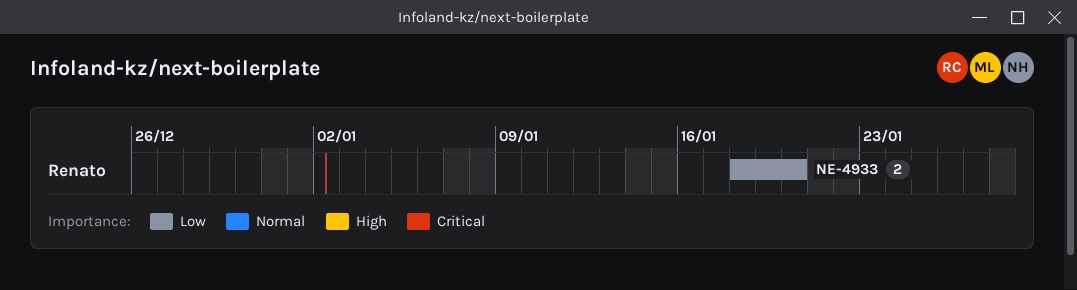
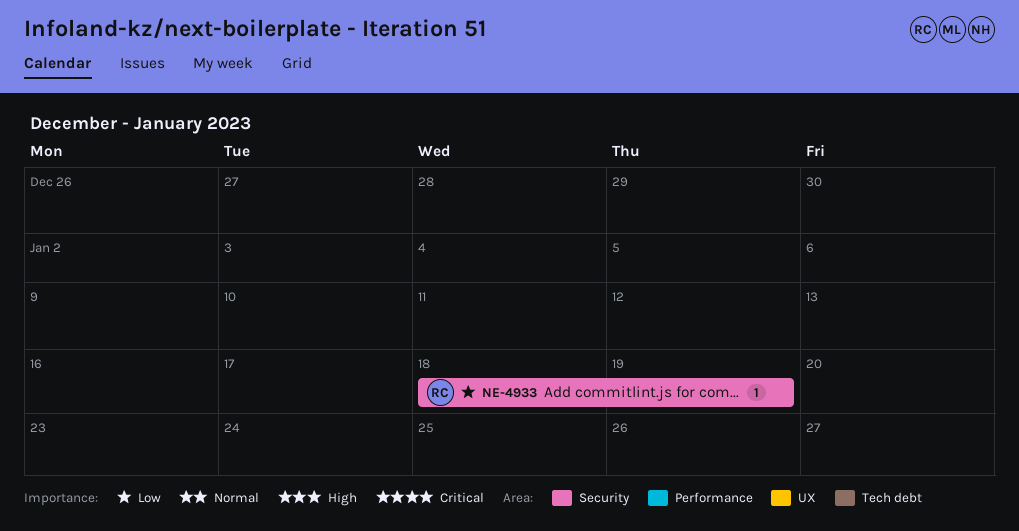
NE-4933, estimate: 2 -> 1
NE-4933, due: Jan 20 -> Jan 19

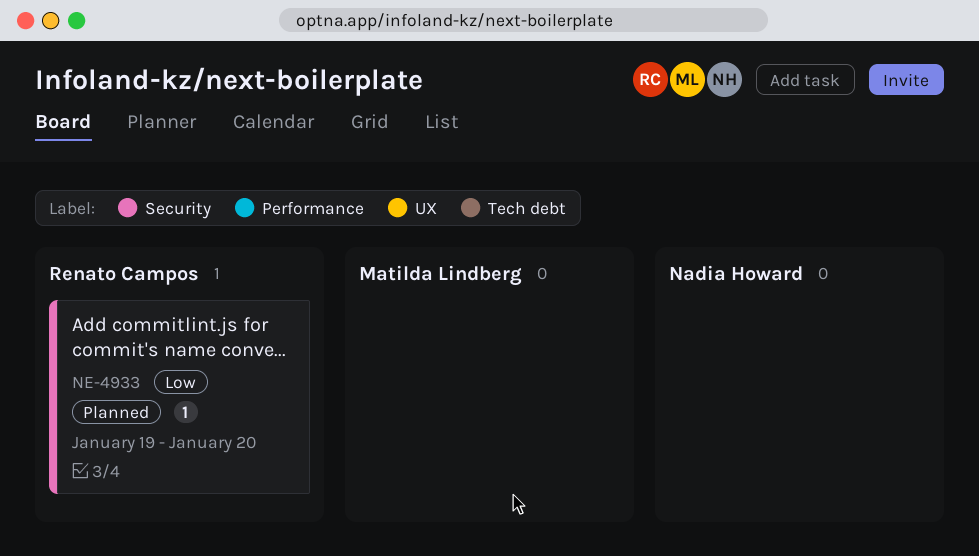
NE-4933, start: Jan 18 -> Jan 19
NE-4933, due: Jan 19 -> Jan 20

